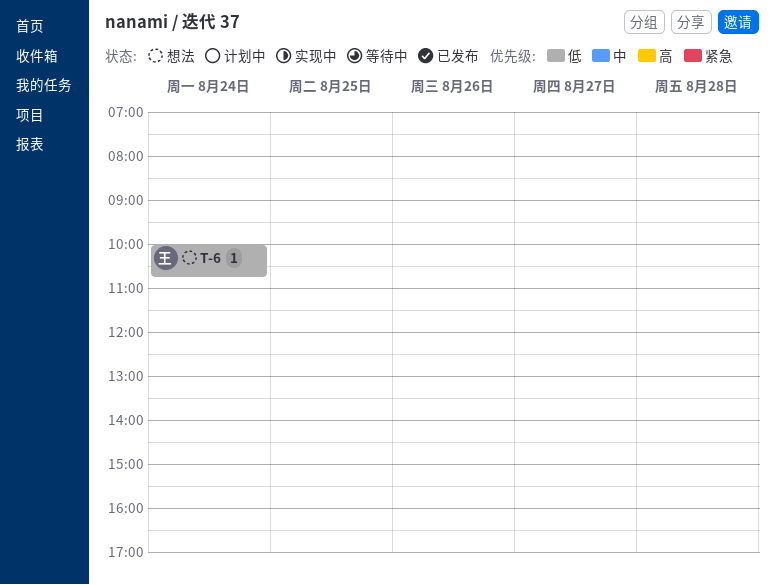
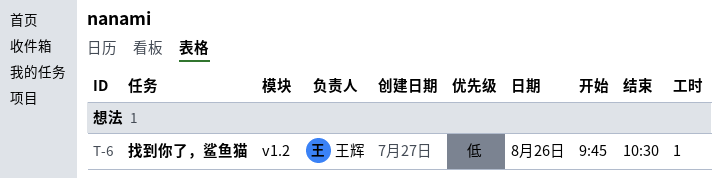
T-6, day: Aug 24 -> Aug 26
T-6, begins: 10:00 -> 09:45
T-6, ends: 10:45 -> 10:30

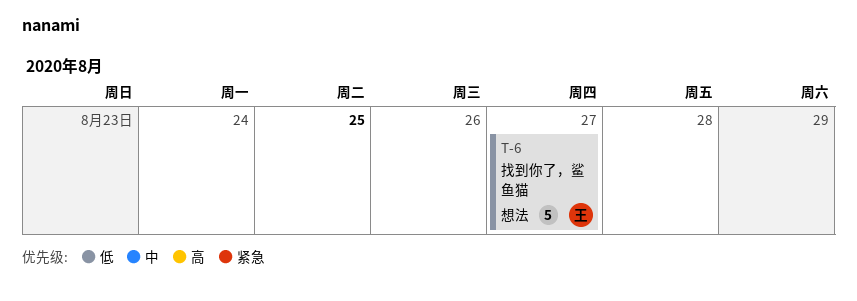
T-6, estimate: 1 -> 5
T-6, day: Aug 26 -> Aug 27

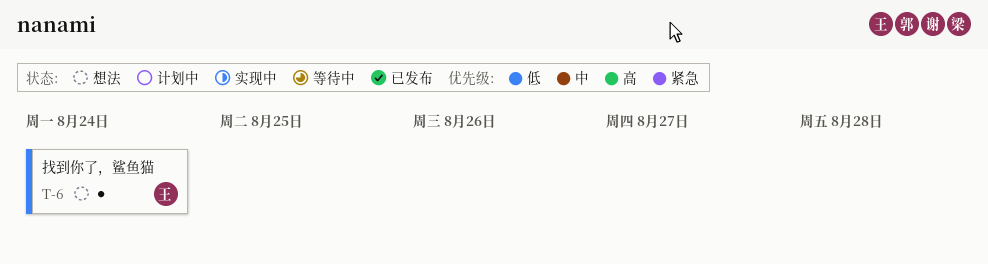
T-6, estimate: 5 -> 1
T-6, day: Aug 27 -> Aug 24

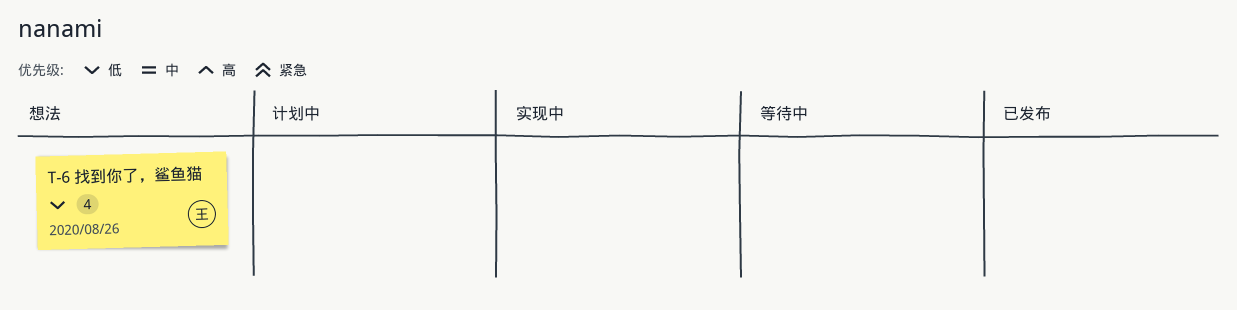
T-6, estimate: 1 -> 4
T-6, day: Aug 24 -> Aug 26

